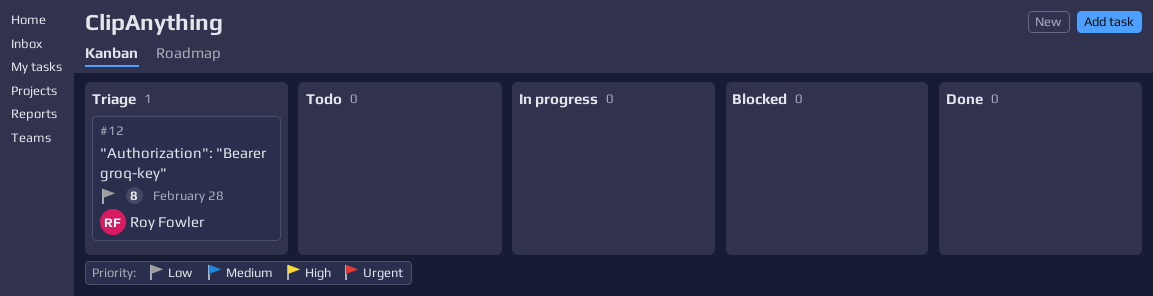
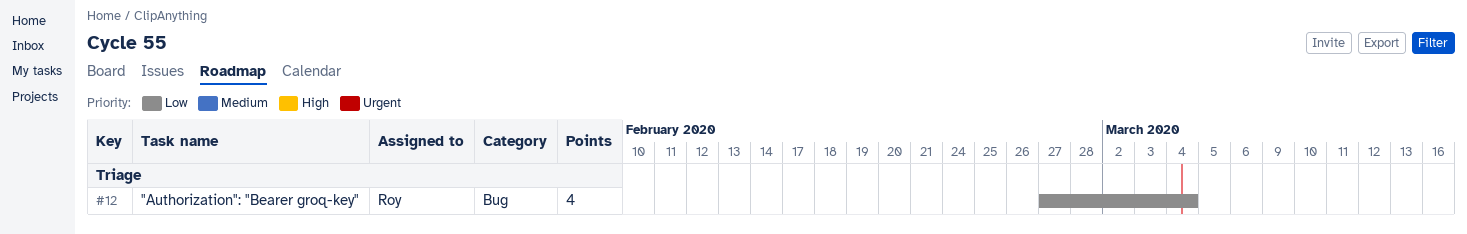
#12, estimate: 8 -> 4
#12, due: Feb 28 -> Mar 4

